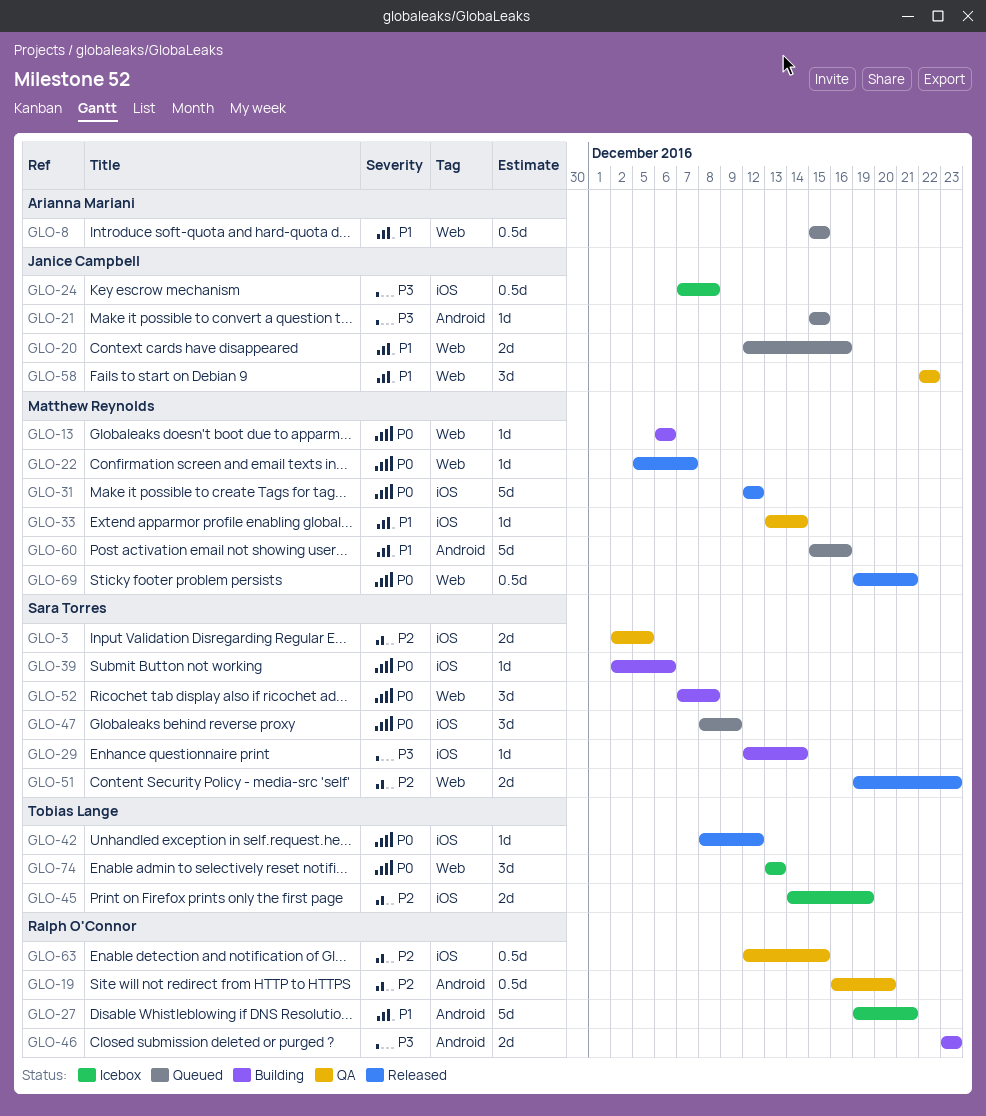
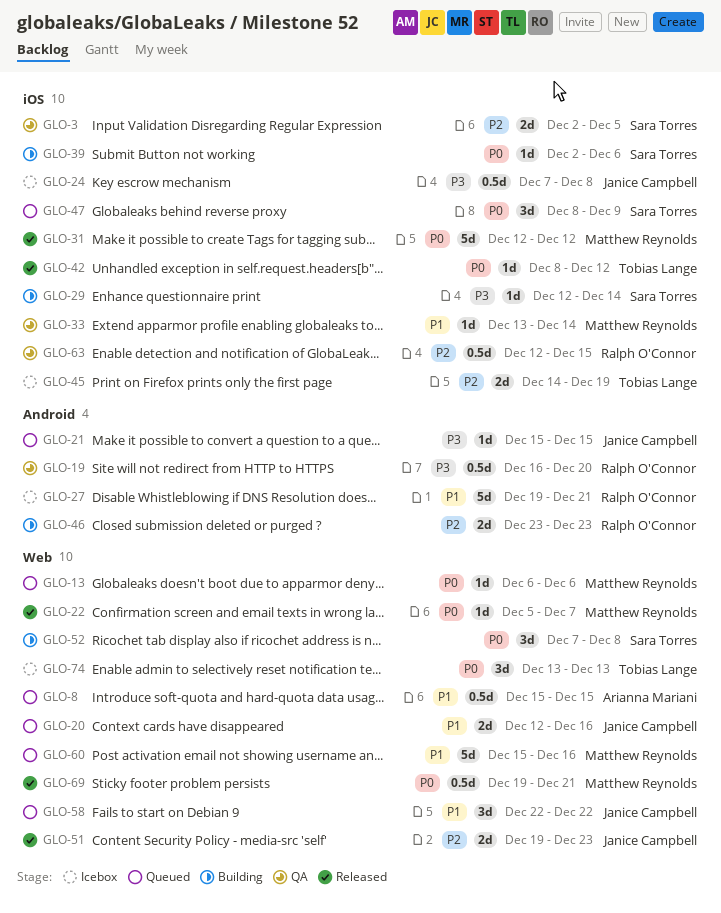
GLO-13, status: Building -> Queued
GLO-19, priority: P2 -> P3
GLO-46, priority: P3 -> P2
GLO-51, owner: Sara Torres -> Janice Campbell
GLO-58, status: QA -> Queued
GLO-60, label: Android -> Web

